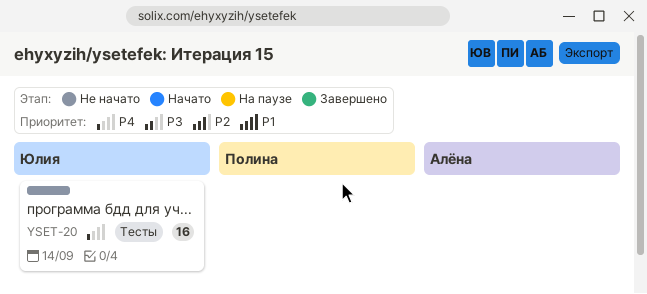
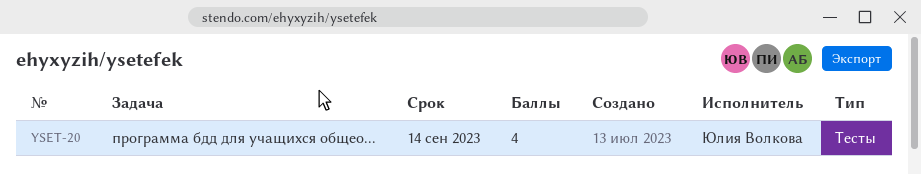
YSET-20, estimate: 16 -> 4

